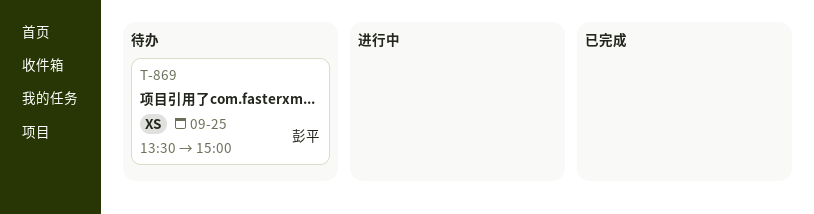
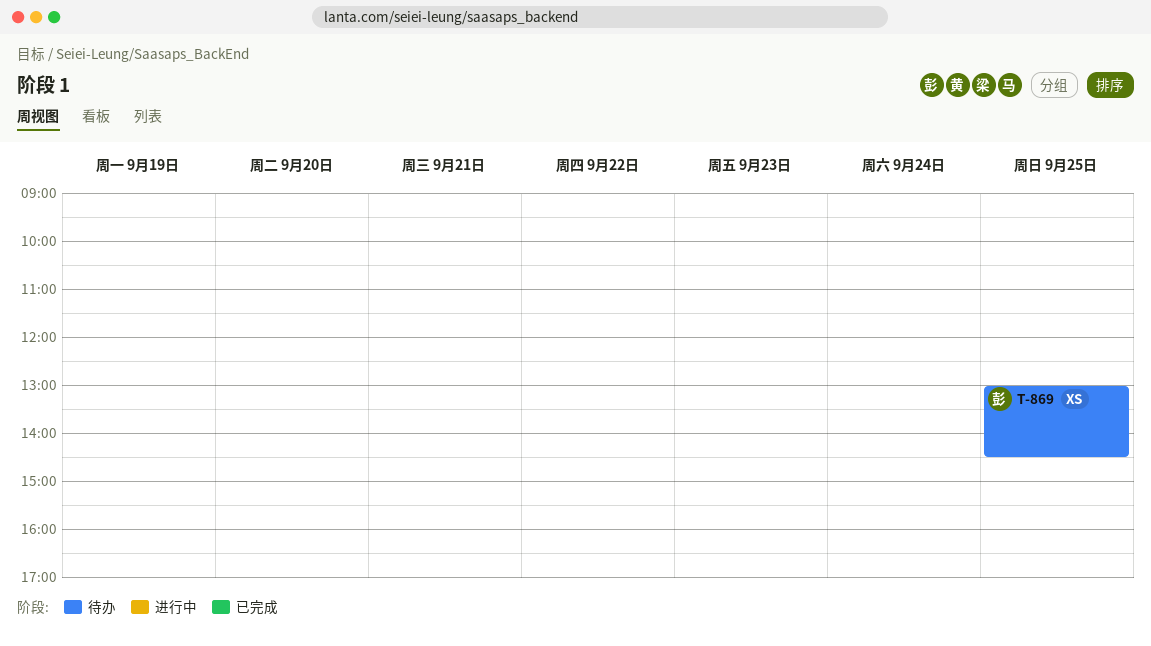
T-869, begins: 13:30 -> 13:00
T-869, ends: 15:00 -> 14:30

